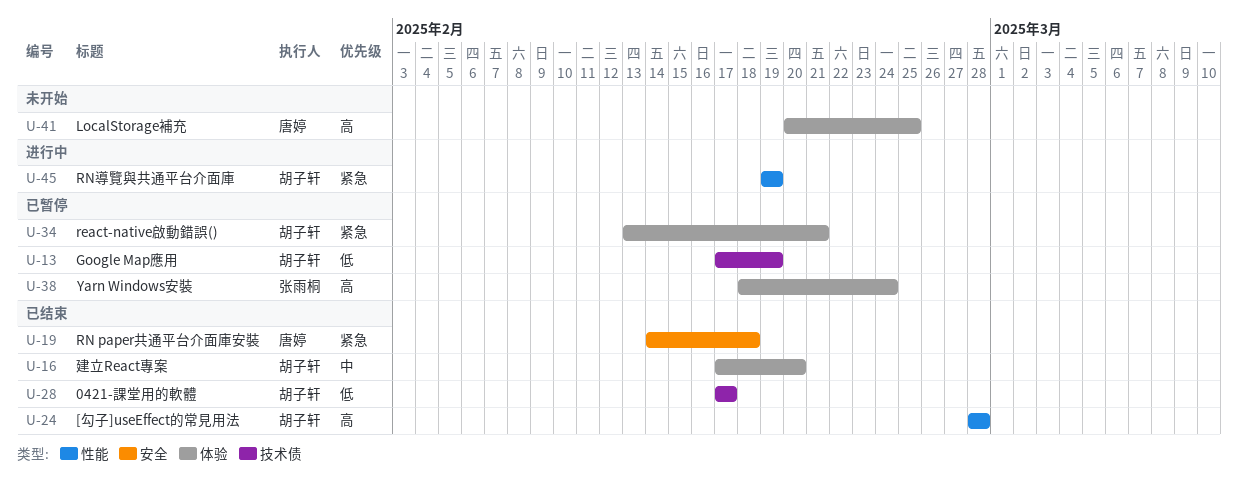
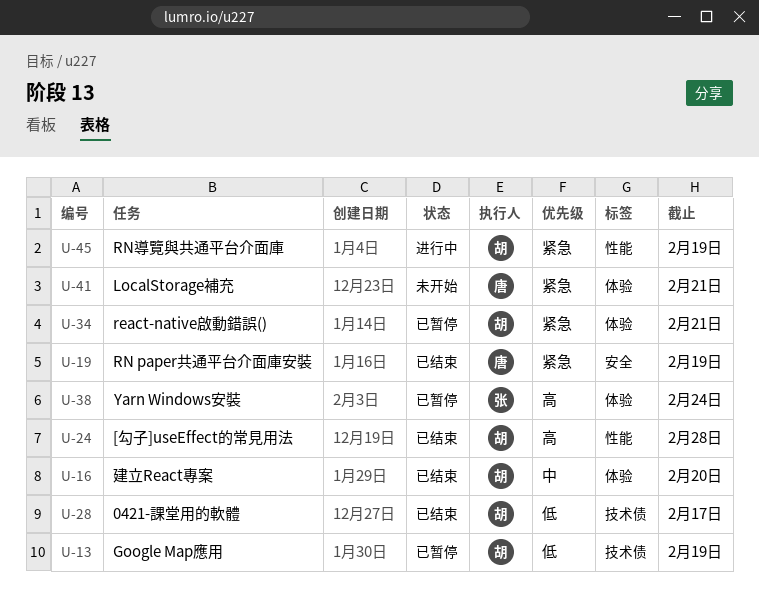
U-19, due: Feb 18 -> Feb 19
U-41, priority: 高 -> 紧急
U-41, due: Feb 25 -> Feb 21

